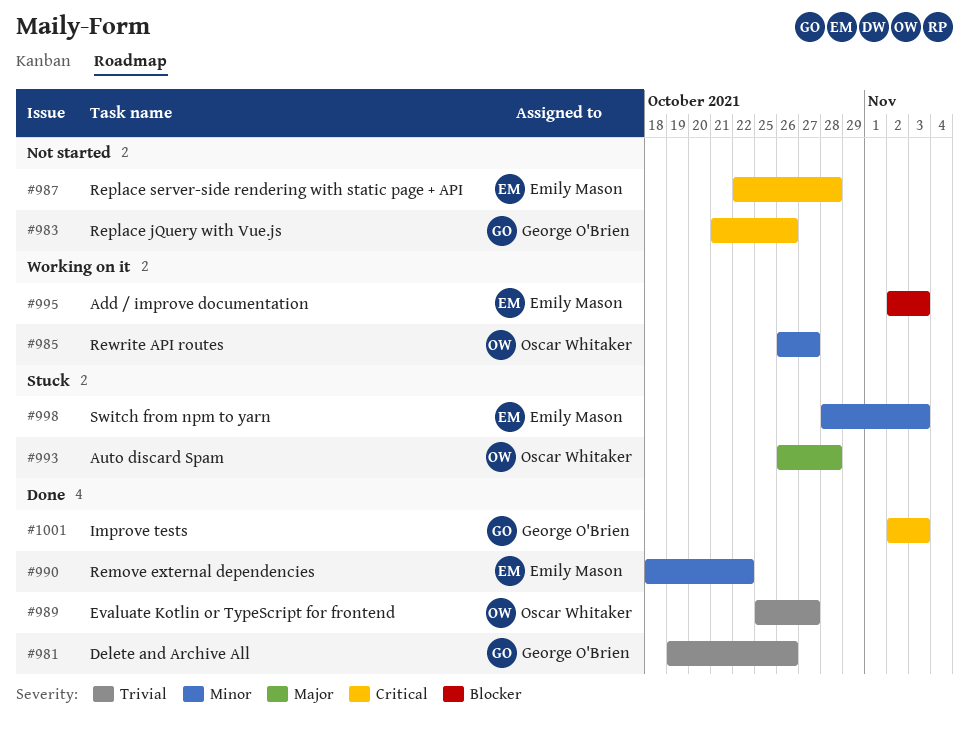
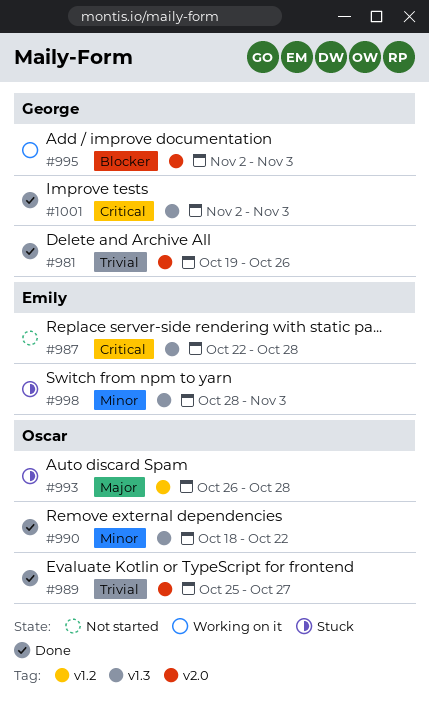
#983: present -> none
#985: present -> none
#990, owner: Emily Mason -> Oscar Whitaker
#995, owner: Emily Mason -> George O'Brien

